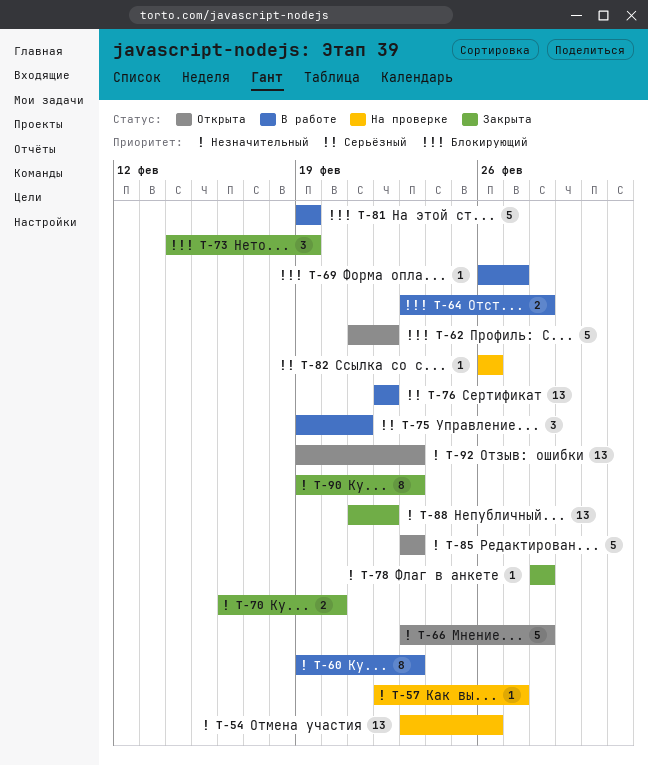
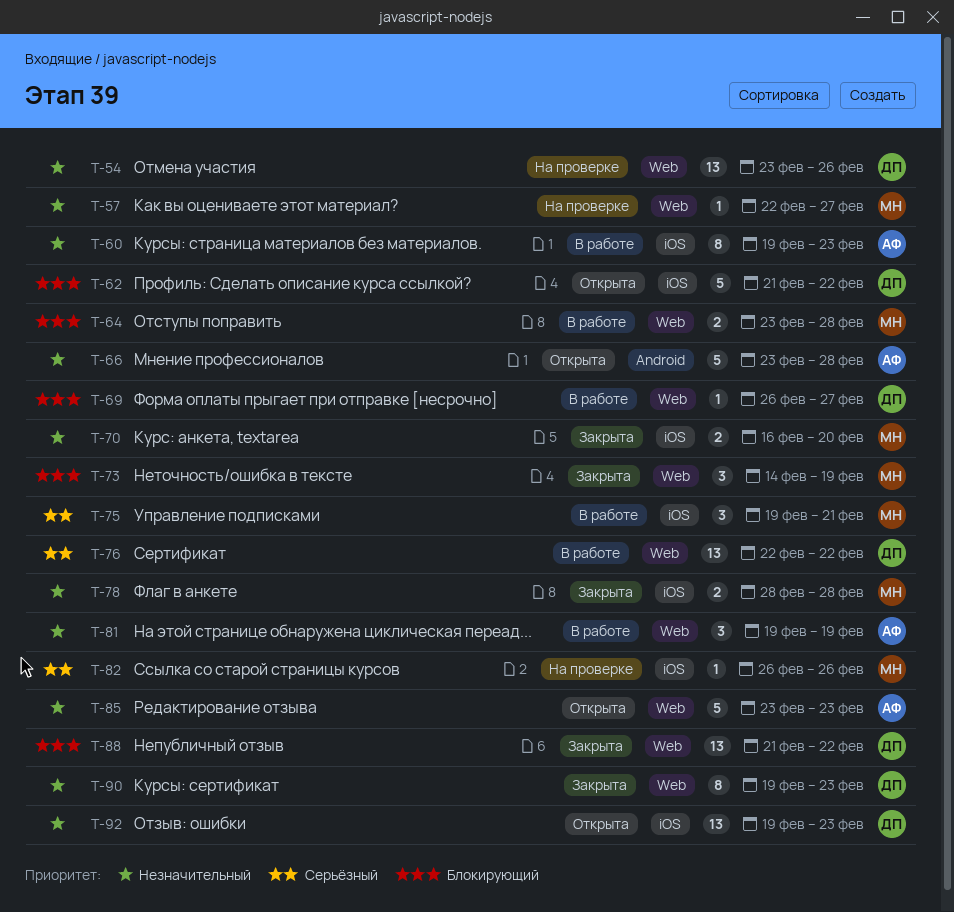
T-78, estimate: 1 -> 2
T-81, priority: Блокирующий -> Незначительный
T-81, estimate: 5 -> 3
T-88, priority: Незначительный -> Блокирующий

